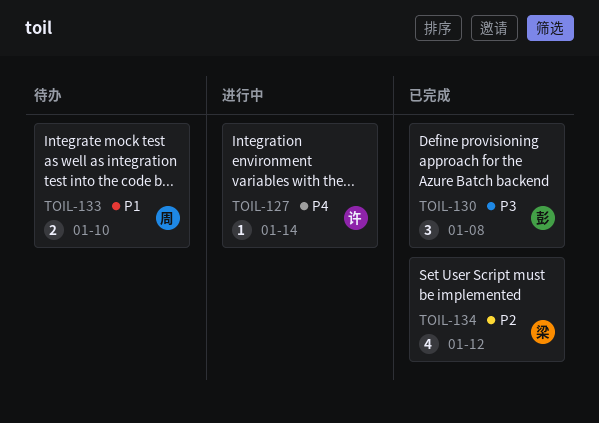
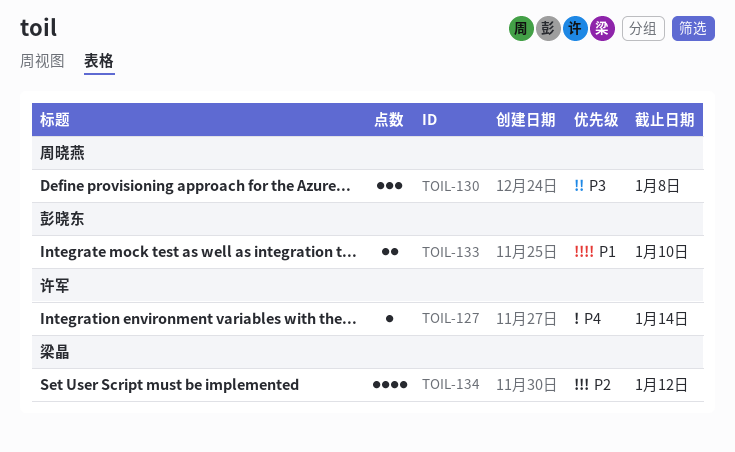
TOIL-130, owner: 彭晓东 -> 周晓燕
TOIL-133, owner: 周晓燕 -> 彭晓东

